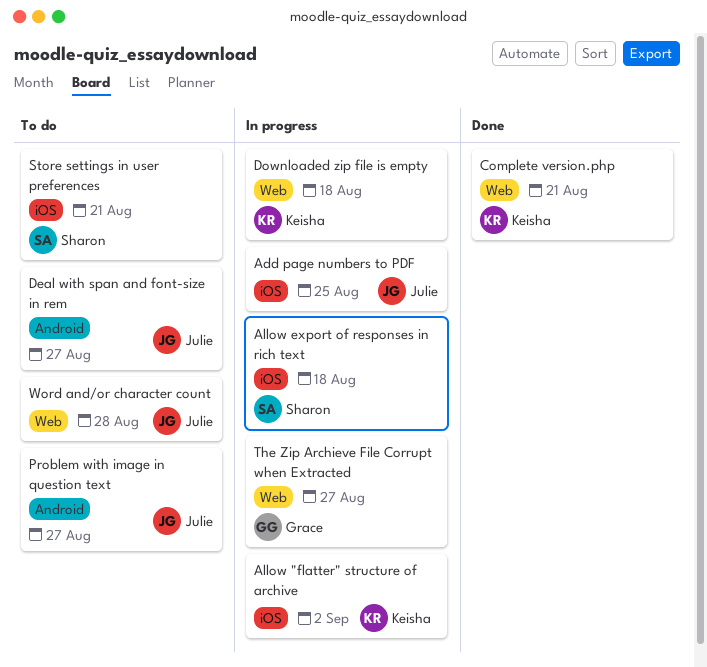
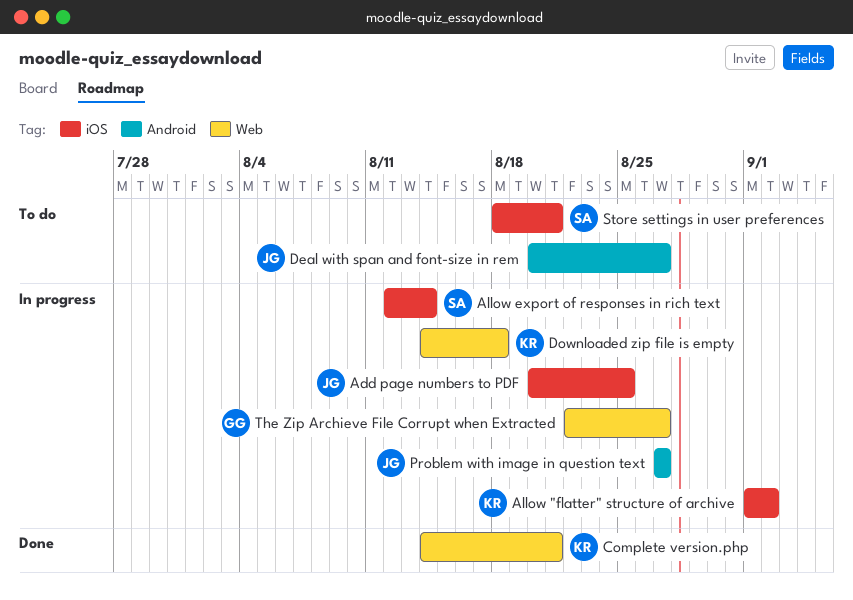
Allow export of responses in rich text, due: Aug 18 -> Aug 14
Problem with image in question text, status: To do -> In progress
Word and/or character count: present -> none

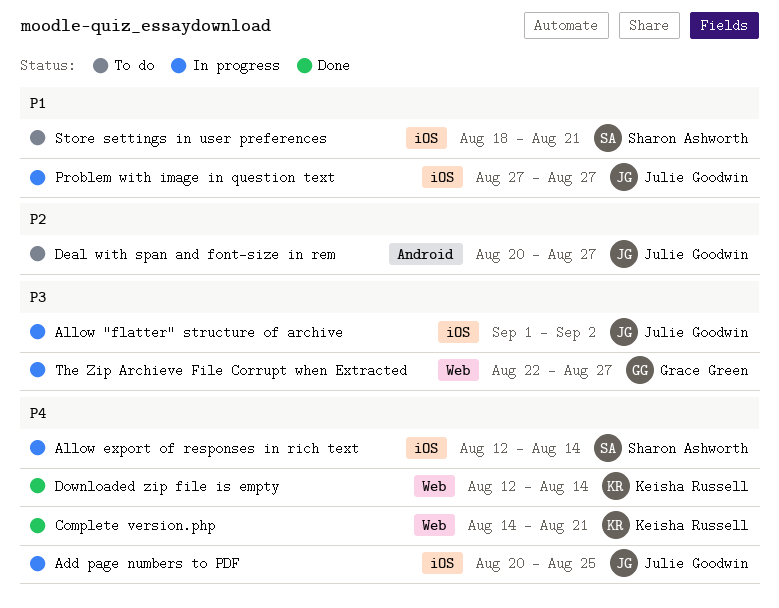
Allow "flatter" structure of archive, owner: Keisha Russell -> Julie Goodwin
Downloaded zip file is empty, status: In progress -> Done
Downloaded zip file is empty, start: Aug 14 -> Aug 12
Downloaded zip file is empty, due: Aug 18 -> Aug 14
Problem with image in question text, label: Android -> iOS

